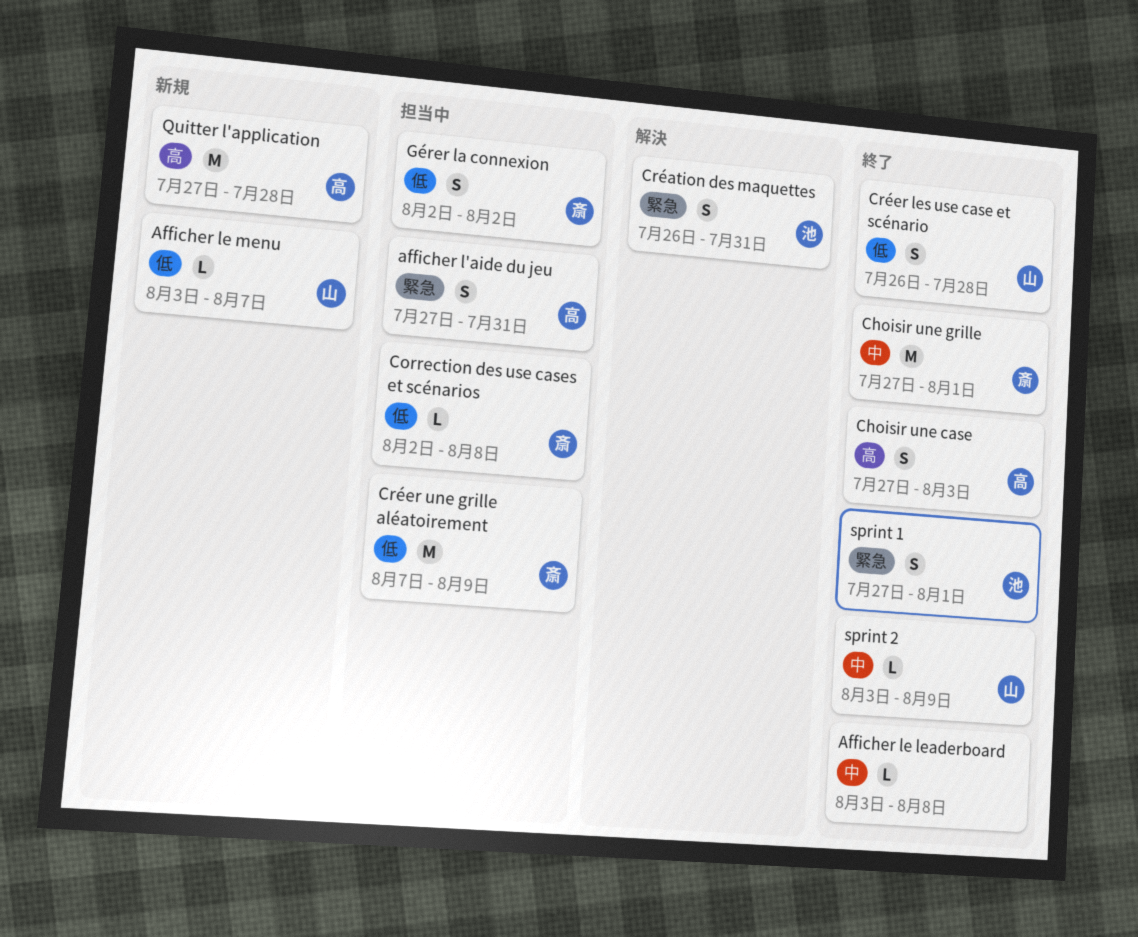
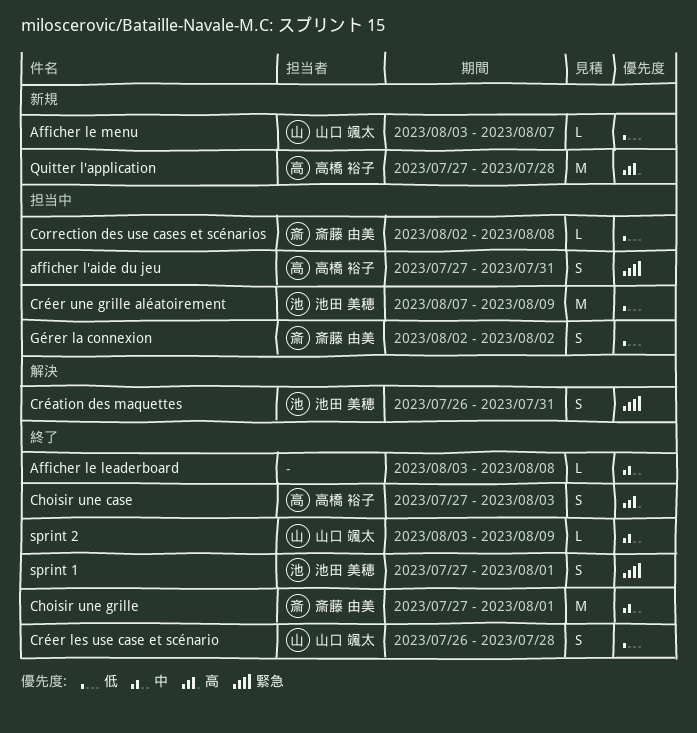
Créer une grille aléatoirement, owner: 斎藤 由美 -> 池田 美穂

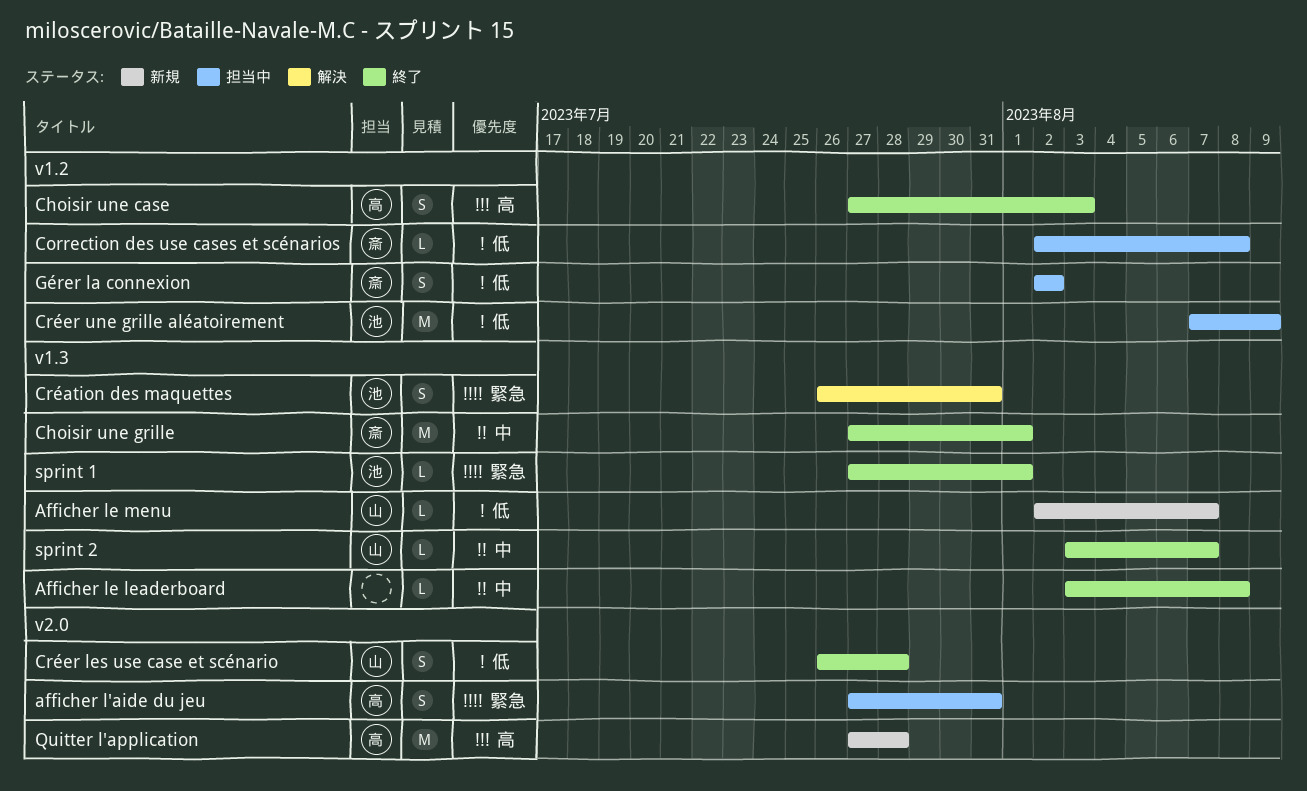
Afficher le menu, start: Aug 3 -> Aug 2
sprint 1, estimate: S -> L
sprint 2, due: Aug 9 -> Aug 7

